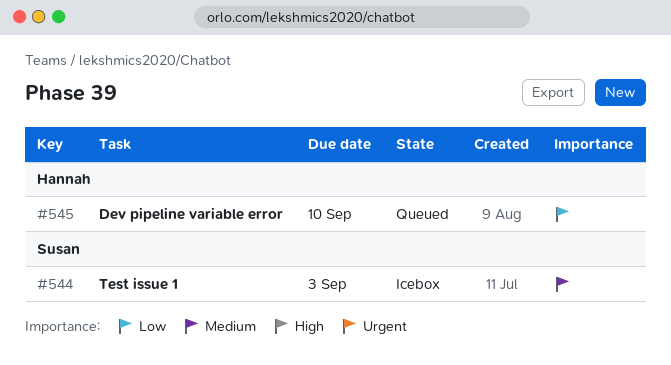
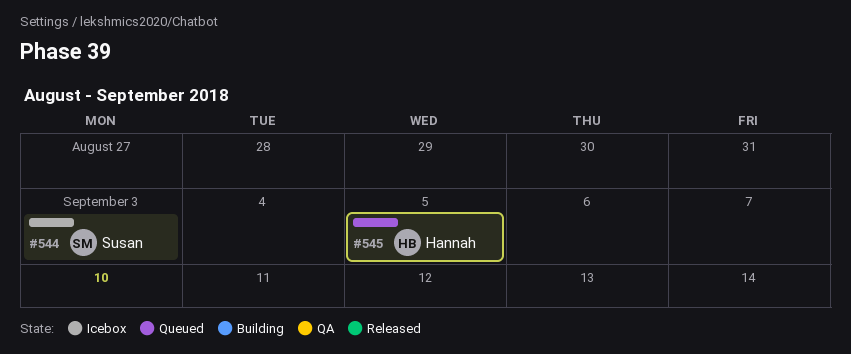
#545, due: Sep 10 -> Sep 5

